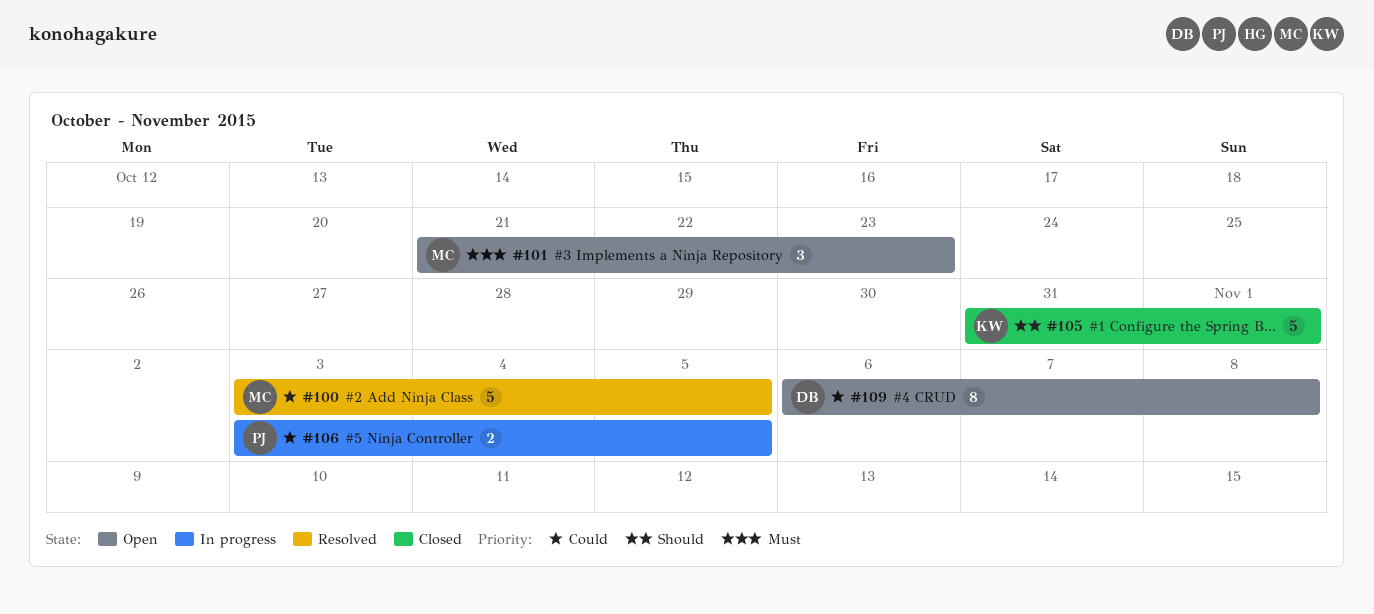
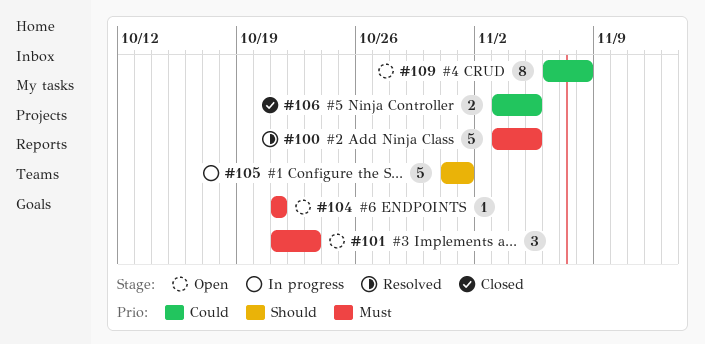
#100, priority: Could -> Must
#104: none -> present
#105, status: Closed -> In progress
#106, status: In progress -> Closed

